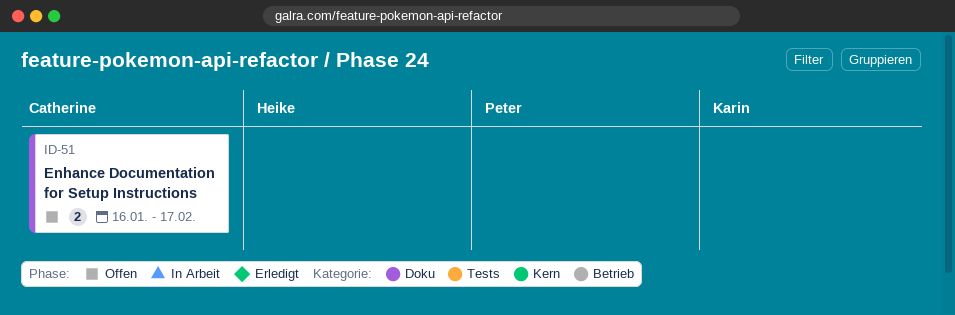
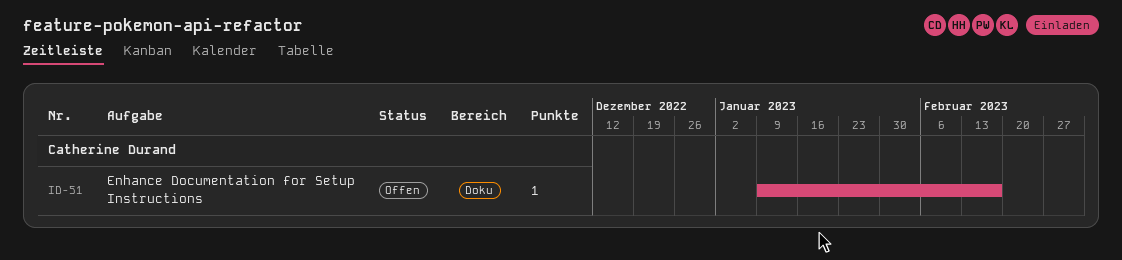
ID-51, estimate: 2 -> 1
ID-51, start: Jan 16 -> Jan 9

